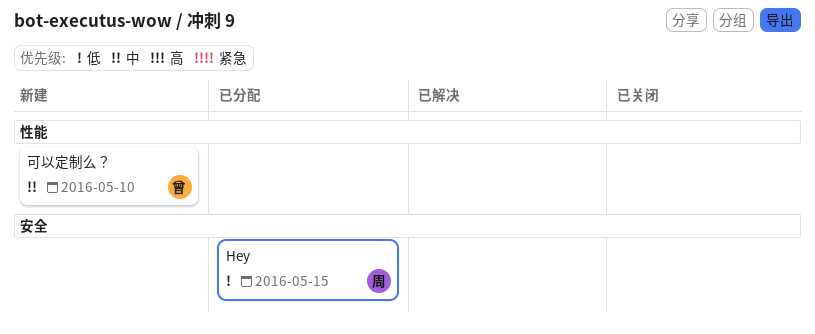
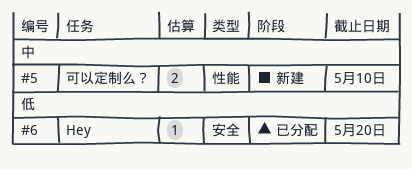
Hey, due: May 15 -> May 20

